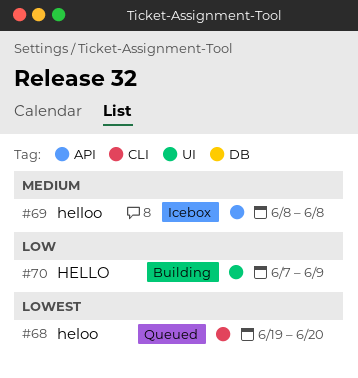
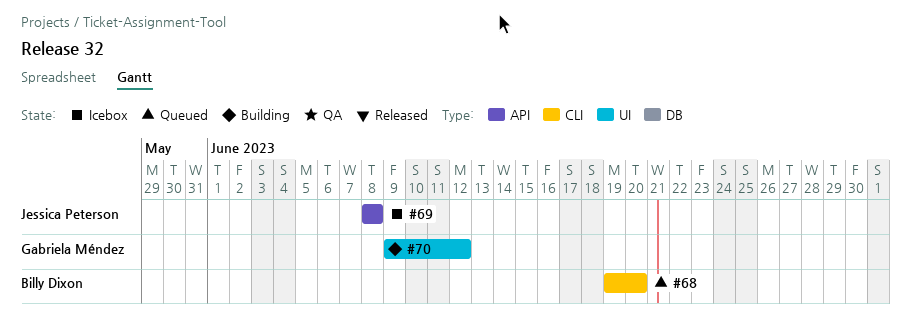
#70, start: Jun 7 -> Jun 9
#70, due: Jun 9 -> Jun 12

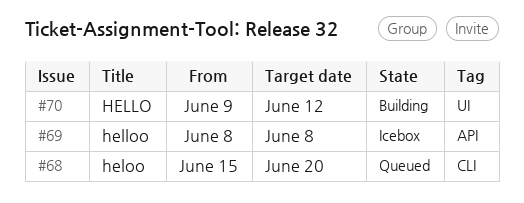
#68, start: Jun 19 -> Jun 15

